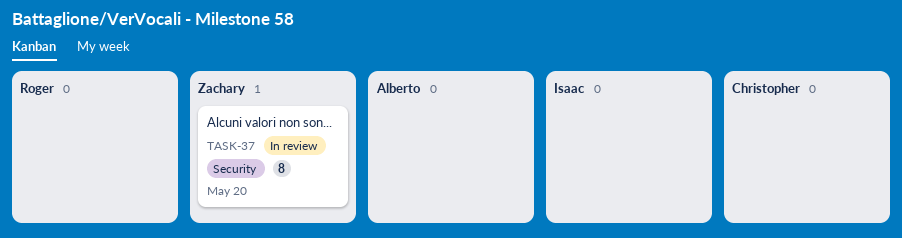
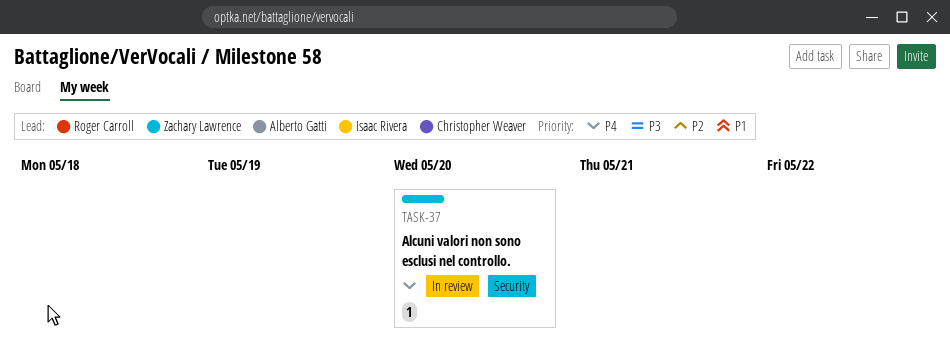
TASK-37, estimate: 8 -> 1

